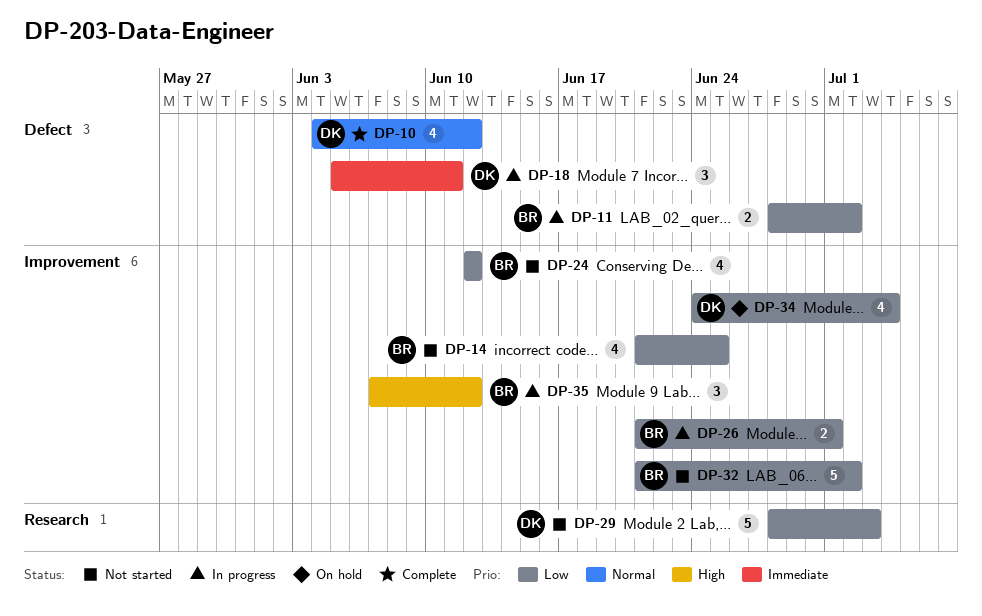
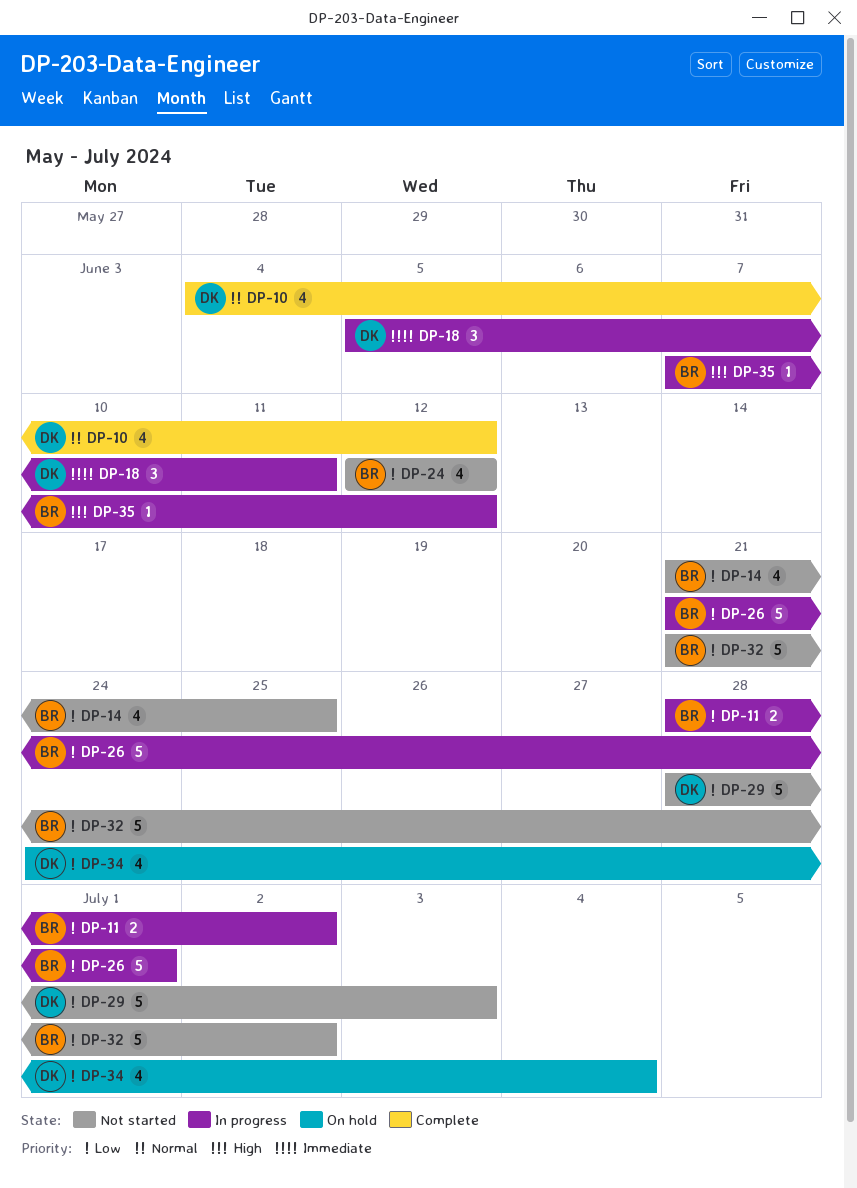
DP-26, estimate: 2 -> 5
DP-35, estimate: 3 -> 1

